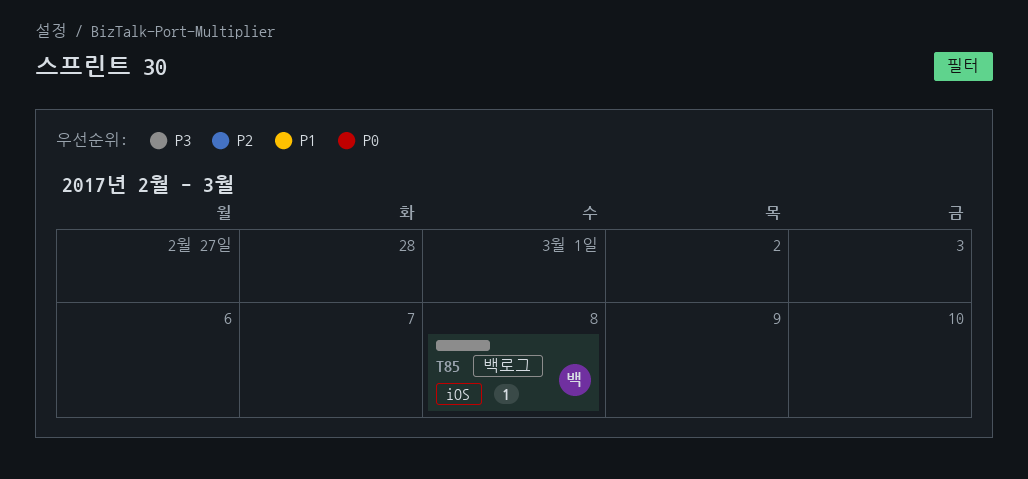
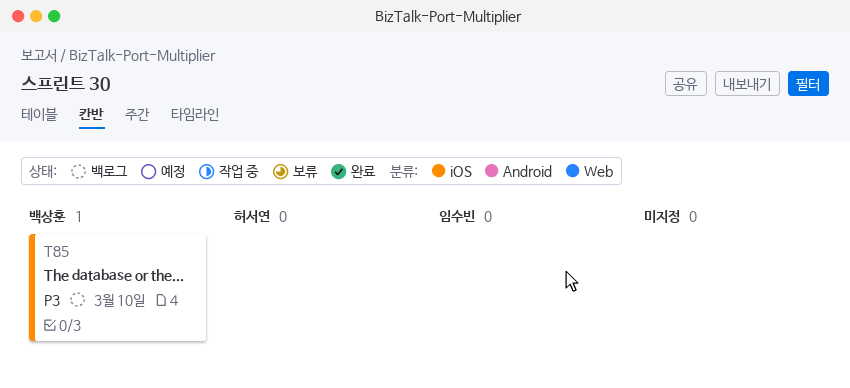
T85, due: Mar 8 -> Mar 10

